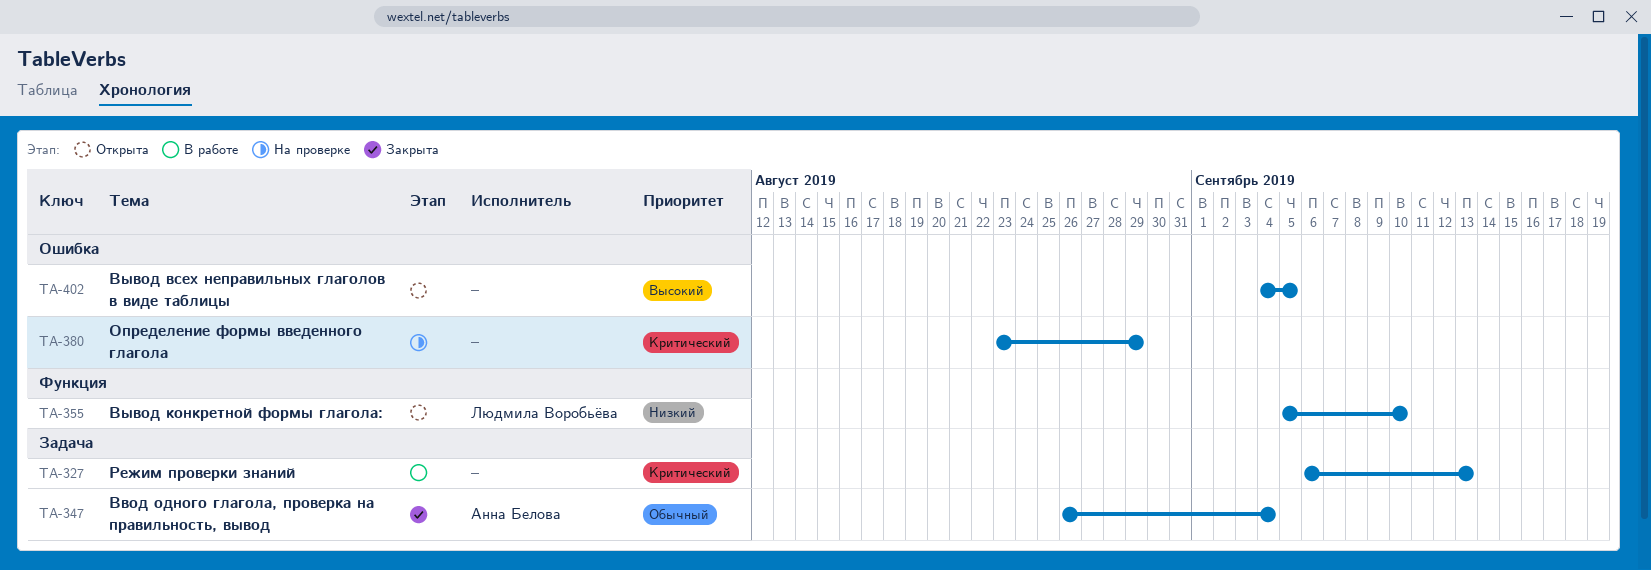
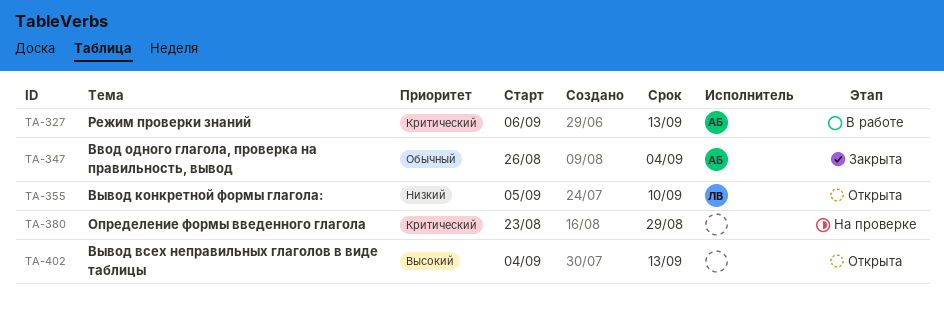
TA-327, owner: none -> Анна Белова
TA-402, due: Sep 5 -> Sep 13

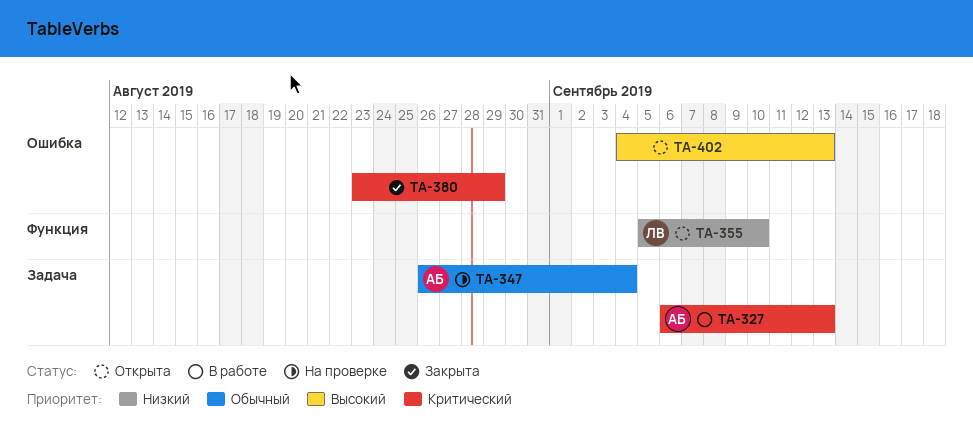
TA-347, status: Закрыта -> На проверке
TA-380, status: На проверке -> Закрыта

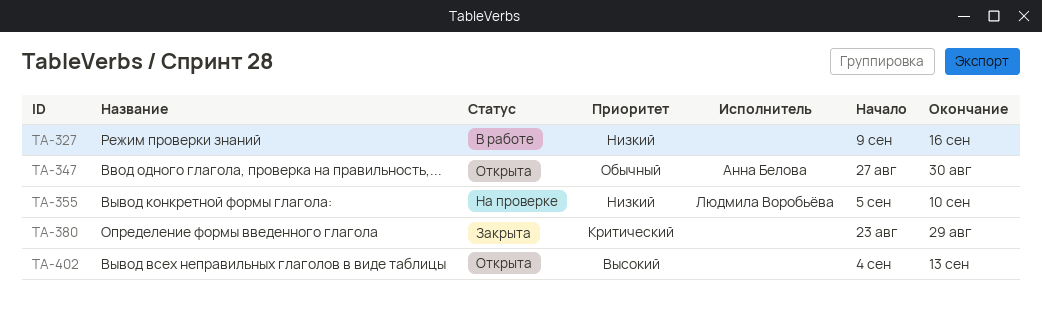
TA-327, owner: Анна Белова -> none
TA-327, priority: Критический -> Низкий
TA-327, start: Sep 6 -> Sep 9
TA-327, due: Sep 13 -> Sep 16
TA-347, status: На проверке -> Открыта
TA-347, start: Aug 26 -> Aug 27
TA-347, due: Sep 4 -> Aug 30
TA-355, status: Открыта -> На проверке

